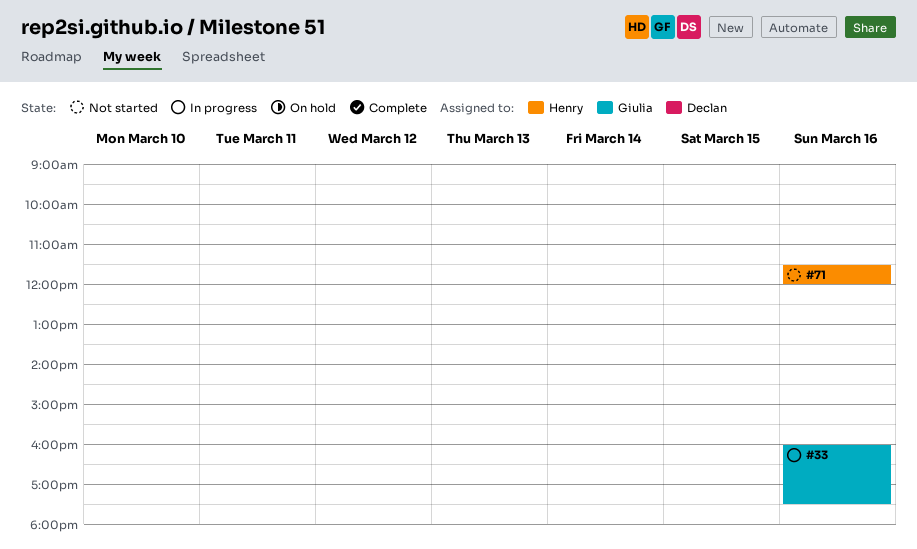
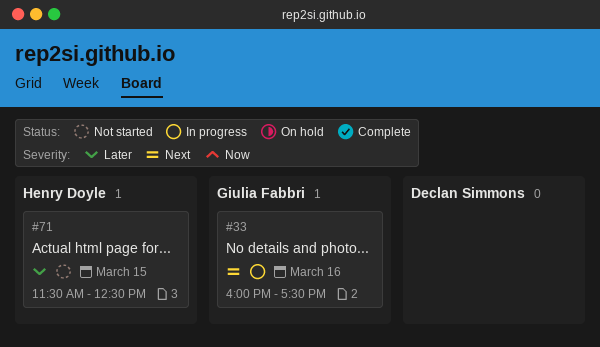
#71, day: Mar 16 -> Mar 15
#71, ends: 12:00 -> 12:30

